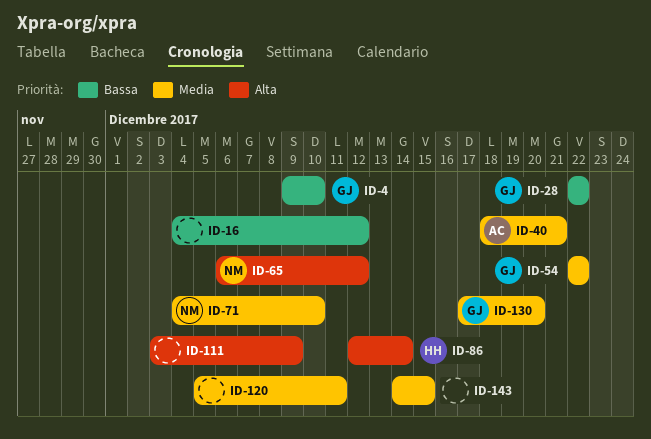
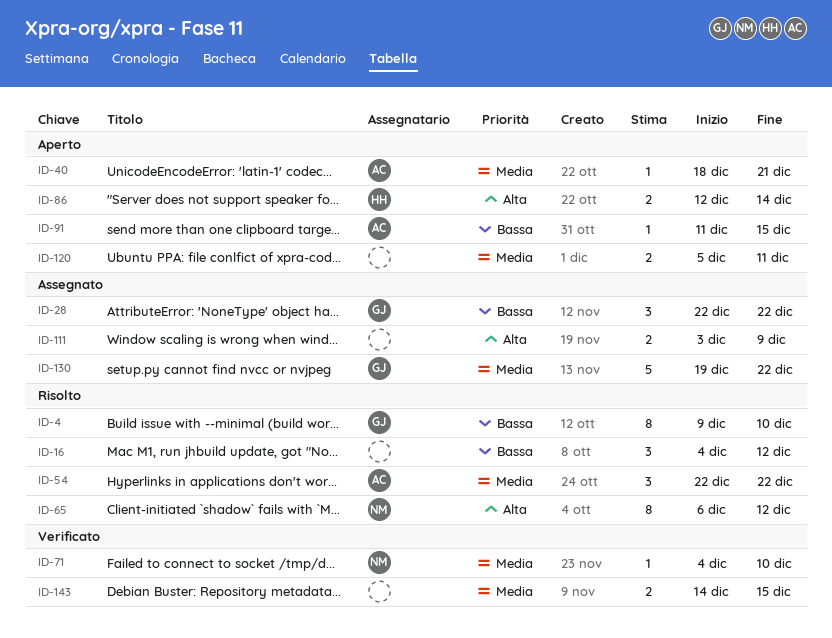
ID-54, owner: GJ -> AC
ID-91: none -> present
ID-130, start: Dec 17 -> Dec 19
ID-130, due: Dec 20 -> Dec 22

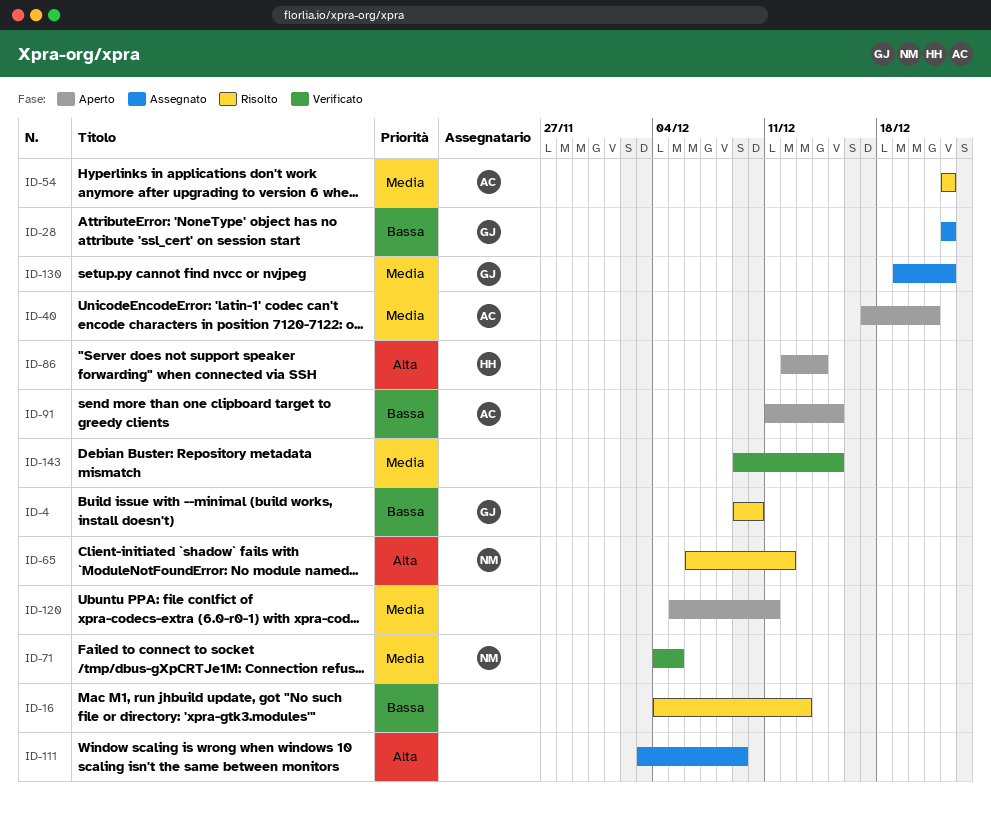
ID-16, due: Dec 12 -> Dec 13
ID-40, start: Dec 18 -> Dec 17
ID-71, due: Dec 10 -> Dec 5
ID-143, start: Dec 14 -> Dec 9

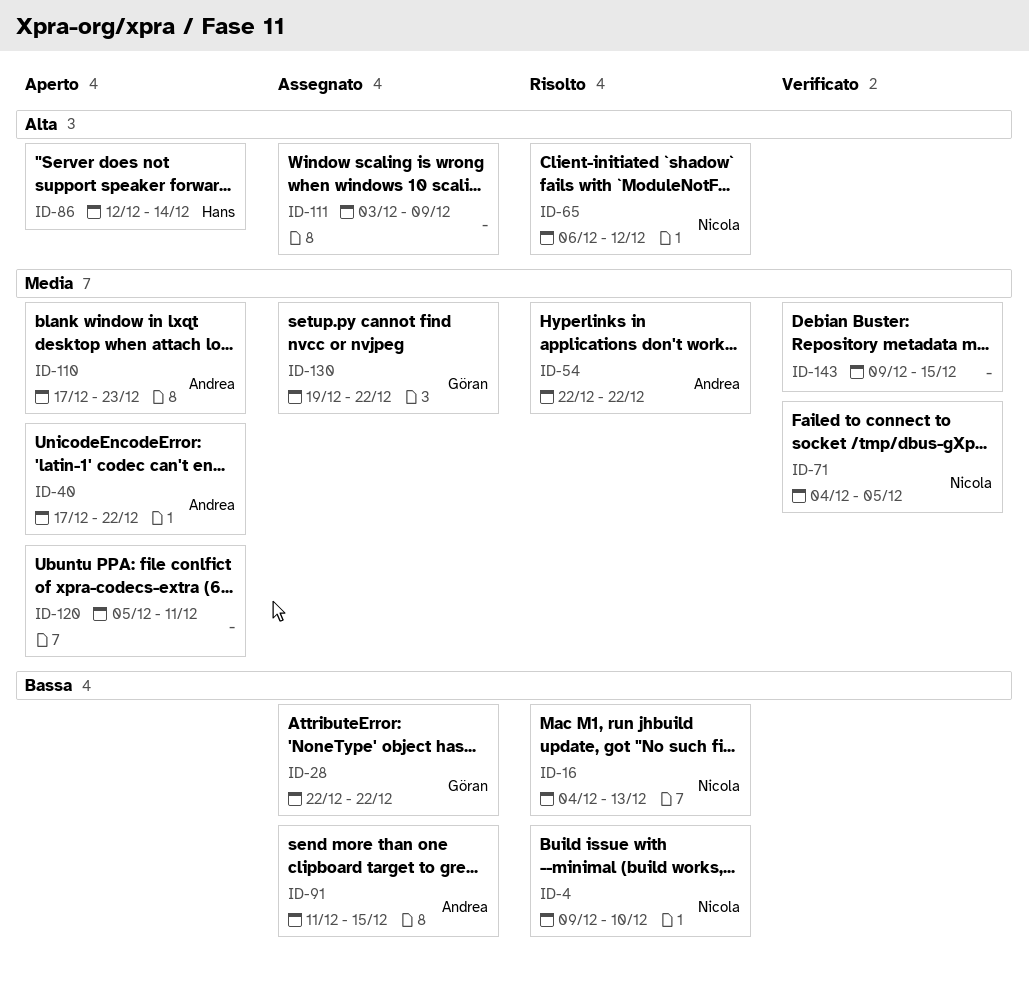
ID-4, owner: Göran -> Nicola
ID-16, owner: none -> Nicola
ID-40, due: Dec 21 -> Dec 22
ID-91, status: Aperto -> Assegnato
ID-110: none -> present

